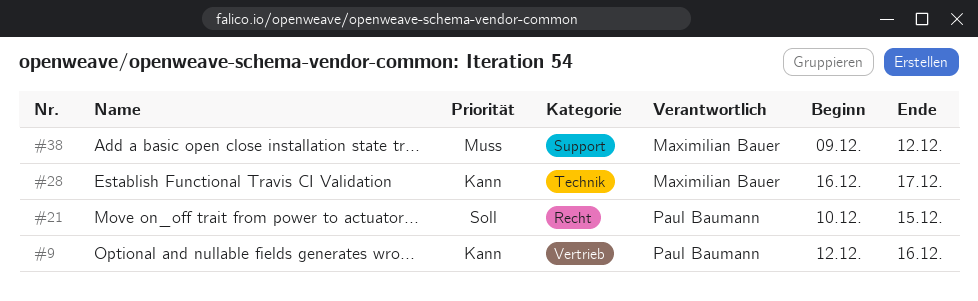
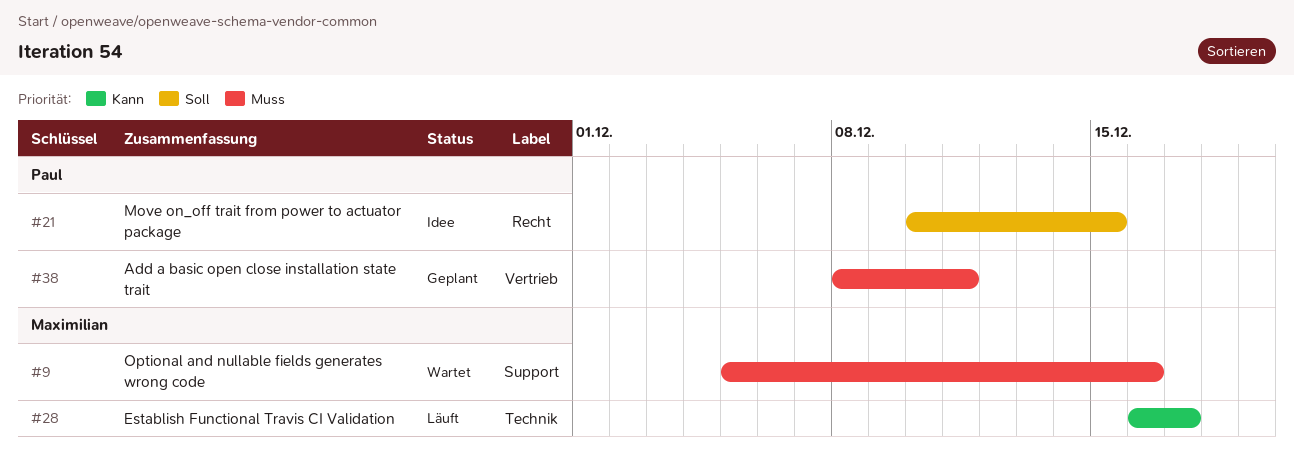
#9, owner: Paul Baumann -> Maximilian Bauer
#9, priority: Kann -> Muss
#9, label: Vertrieb -> Support
#9, start: Dec 12 -> Dec 5
#38, owner: Maximilian Bauer -> Paul Baumann
#38, label: Support -> Vertrieb
#38, start: Dec 9 -> Dec 8
#38, due: Dec 12 -> Dec 11

